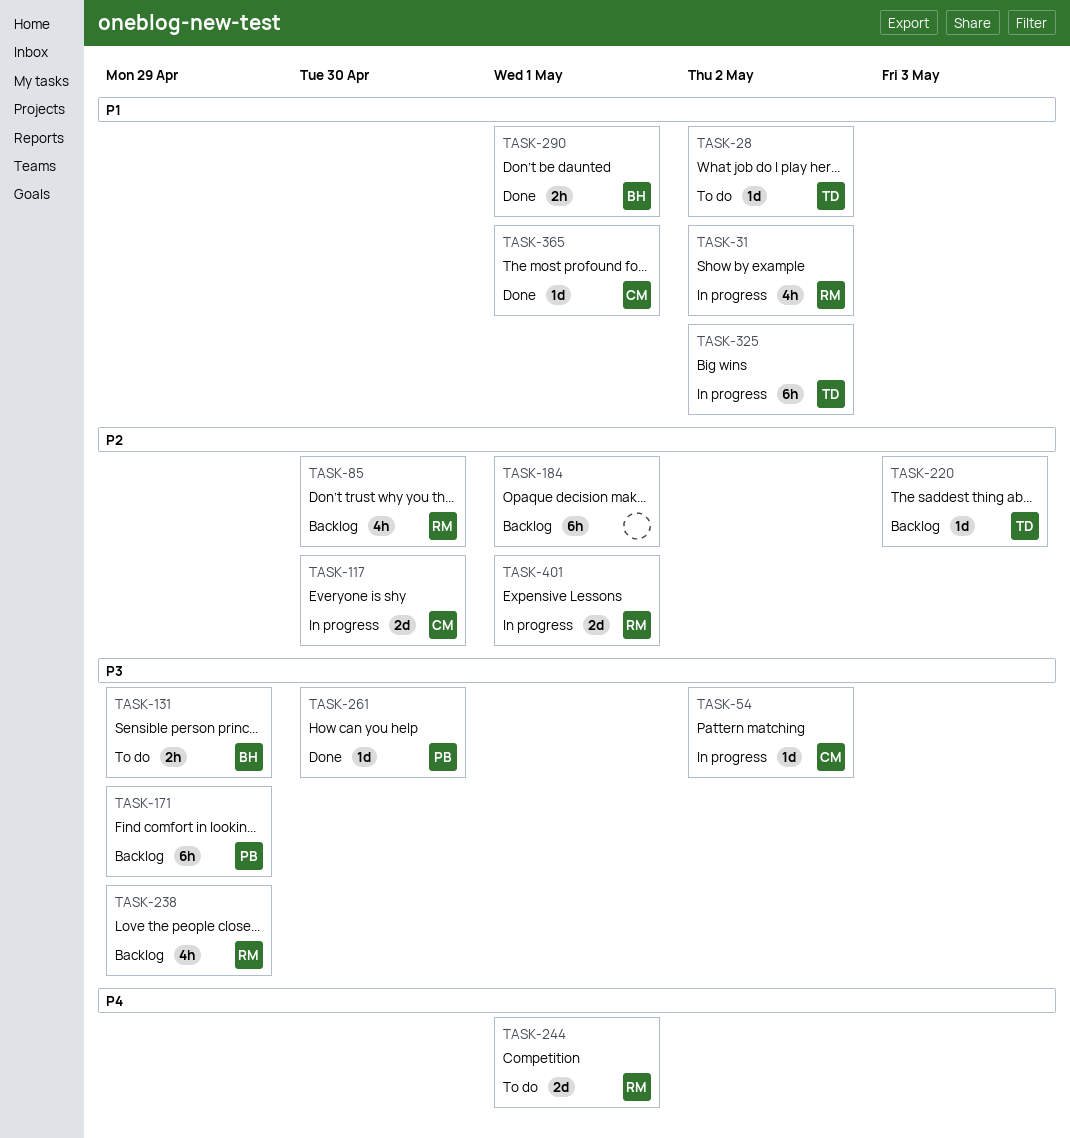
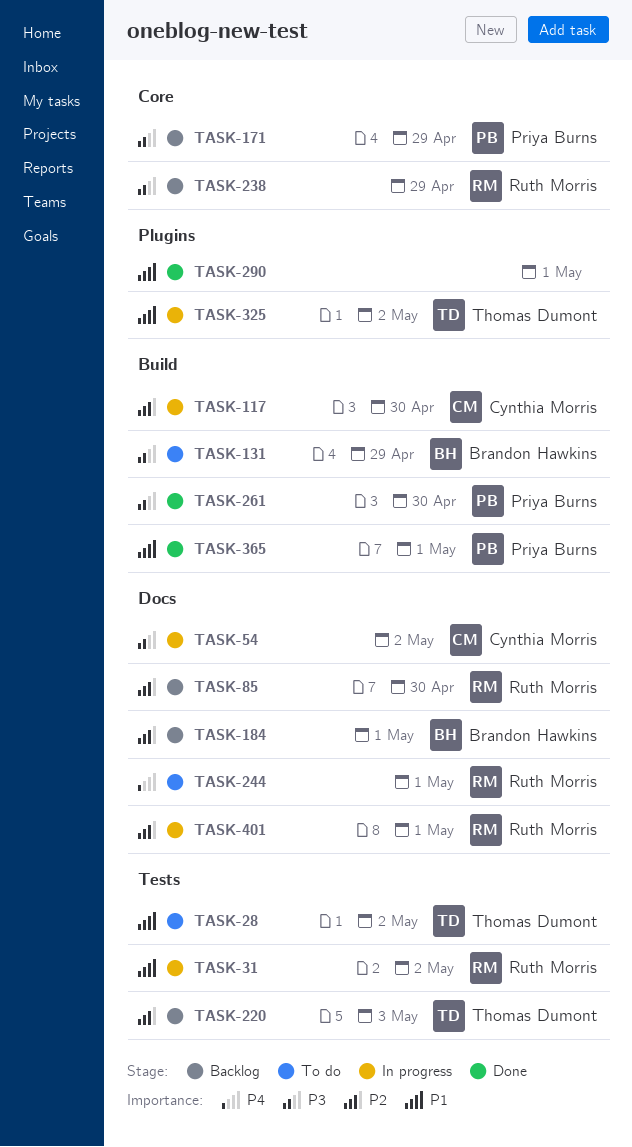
TASK-184, owner: none -> Brandon Hawkins
TASK-290, owner: Brandon Hawkins -> none
TASK-365, owner: Cynthia Morris -> Priya Burns

